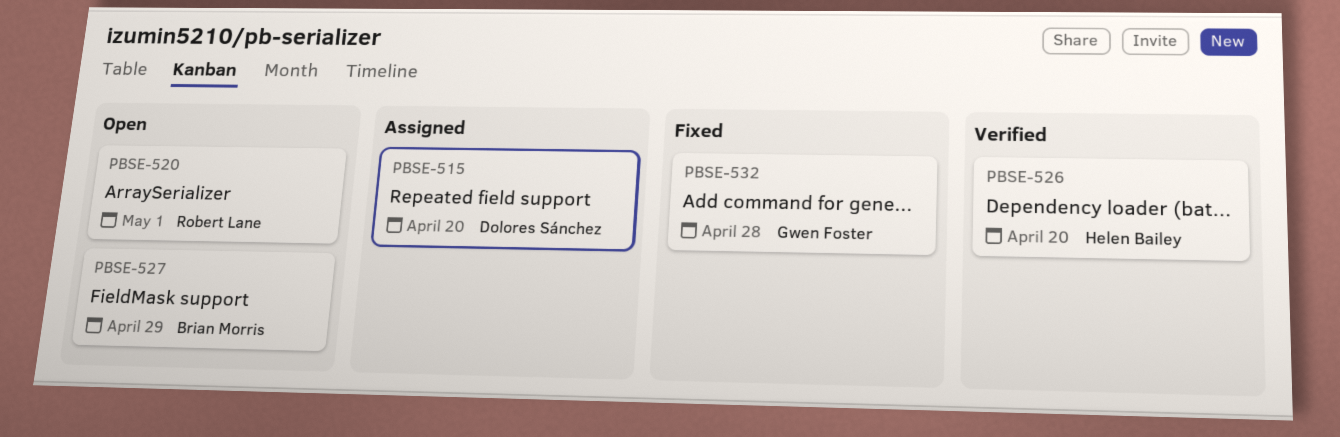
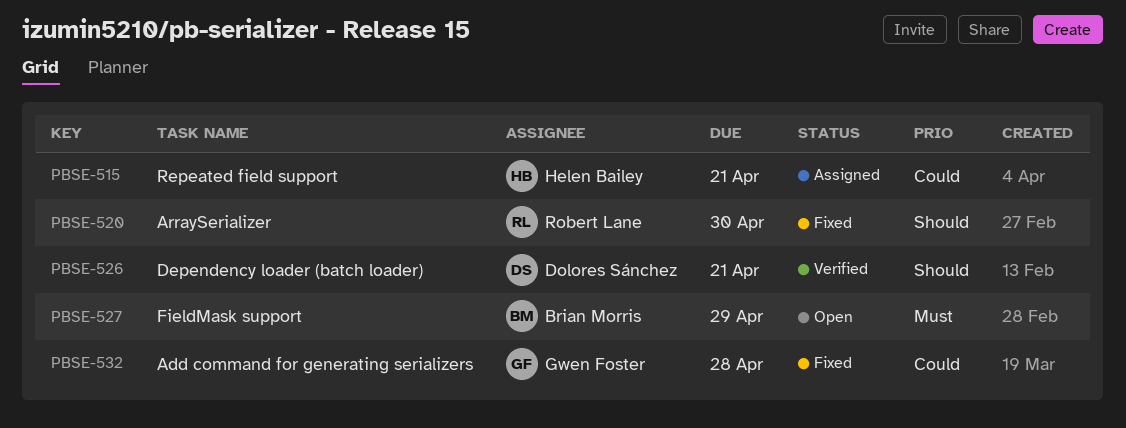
PBSE-515, owner: Dolores Sánchez -> Helen Bailey
PBSE-515, due: Apr 20 -> Apr 21
PBSE-520, status: Open -> Fixed
PBSE-520, due: May 1 -> Apr 30
PBSE-526, owner: Helen Bailey -> Dolores Sánchez
PBSE-526, due: Apr 20 -> Apr 21

